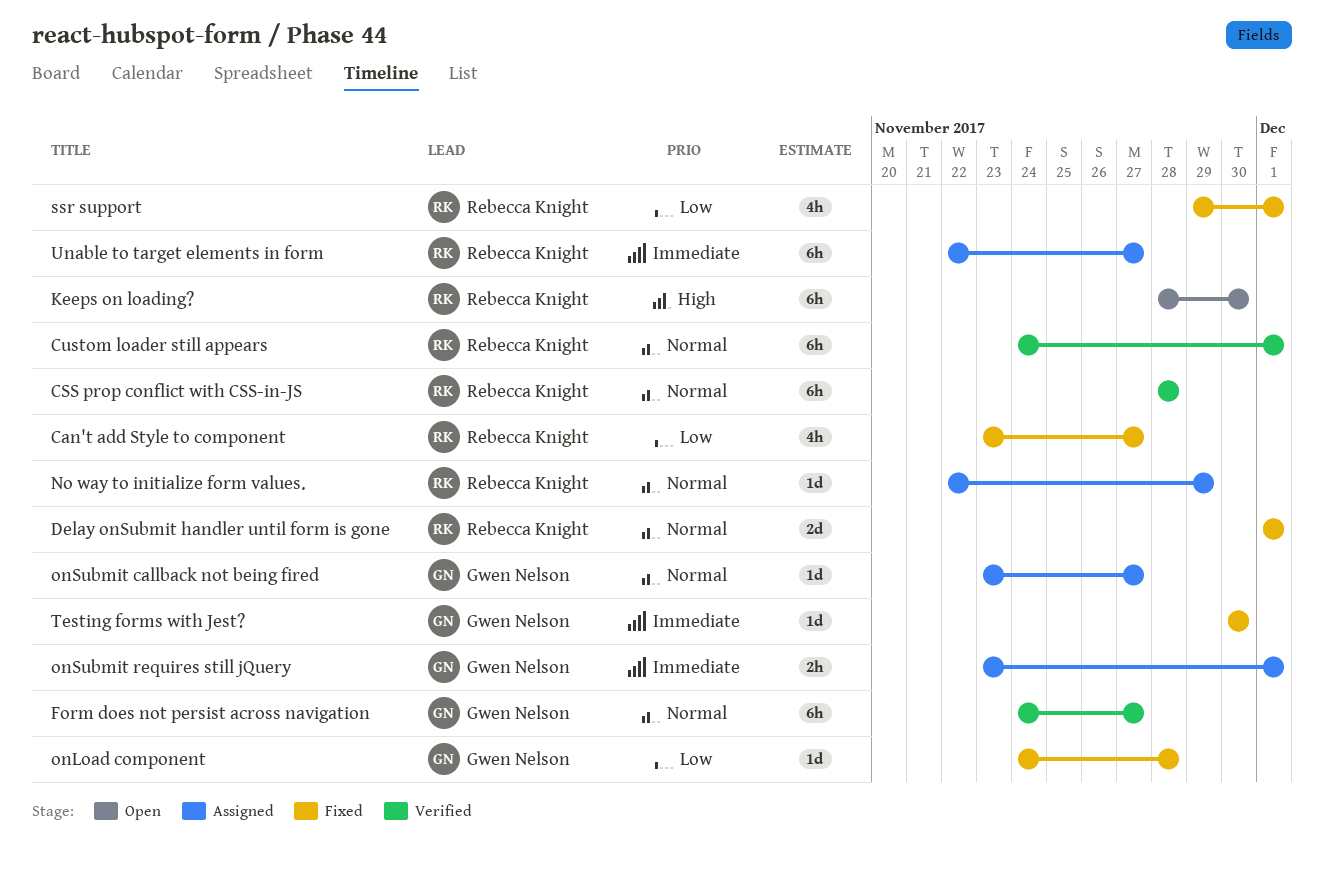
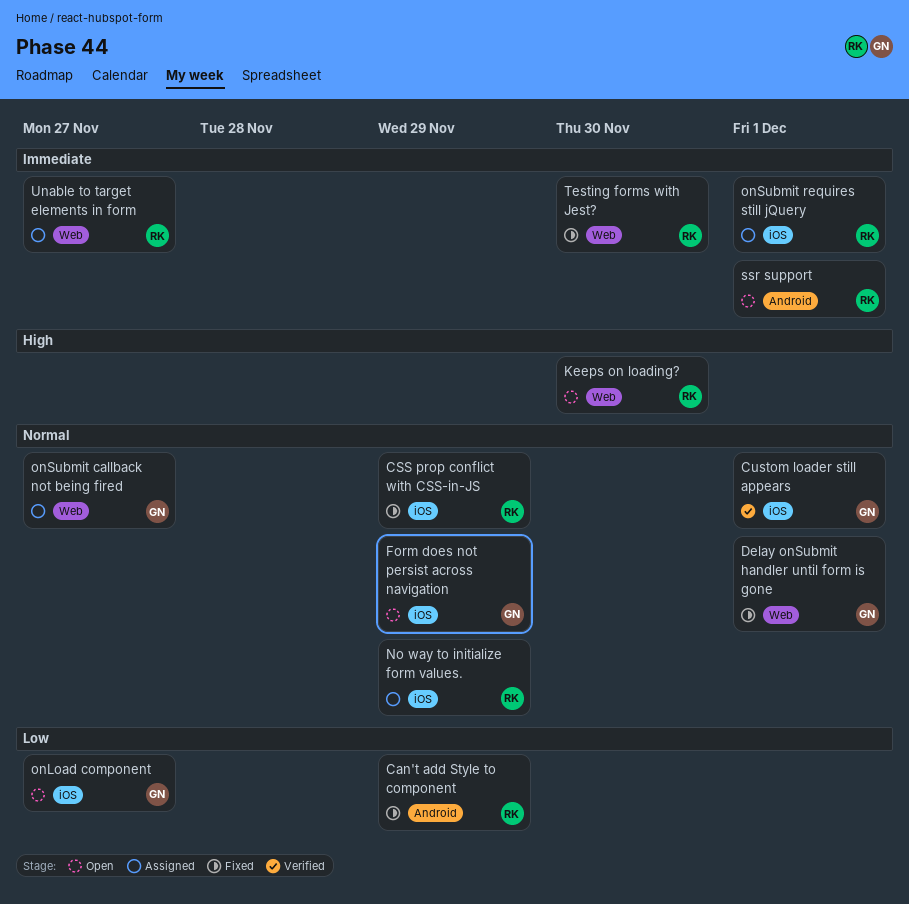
Can't add Style to component, due: Nov 27 -> Nov 29
CSS prop conflict with CSS-in-JS, status: Verified -> Fixed
CSS prop conflict with CSS-in-JS, due: Nov 28 -> Nov 29
Custom loader still appears, owner: Rebecca Knight -> Gwen Nelson
Delay onSubmit handler until form is gone, owner: Rebecca Knight -> Gwen Nelson
Form does not persist across navigation, status: Verified -> Open
Form does not persist across navigation, due: Nov 27 -> Nov 29
onLoad component, status: Fixed -> Open
onLoad component, due: Nov 28 -> Nov 27
onSubmit requires still jQuery, owner: Gwen Nelson -> Rebecca Knight
ssr support, status: Fixed -> Open
ssr support, priority: Low -> Immediate
Testing forms with Jest?, owner: Gwen Nelson -> Rebecca Knight

